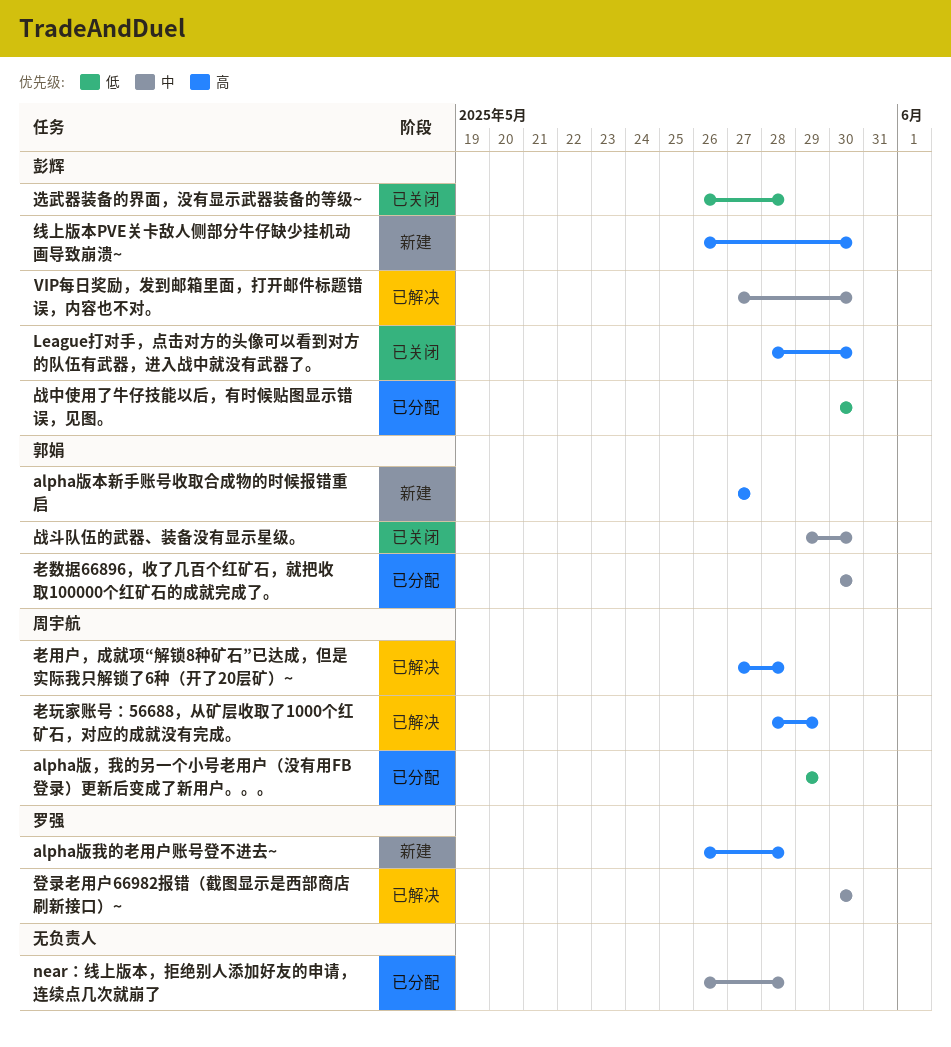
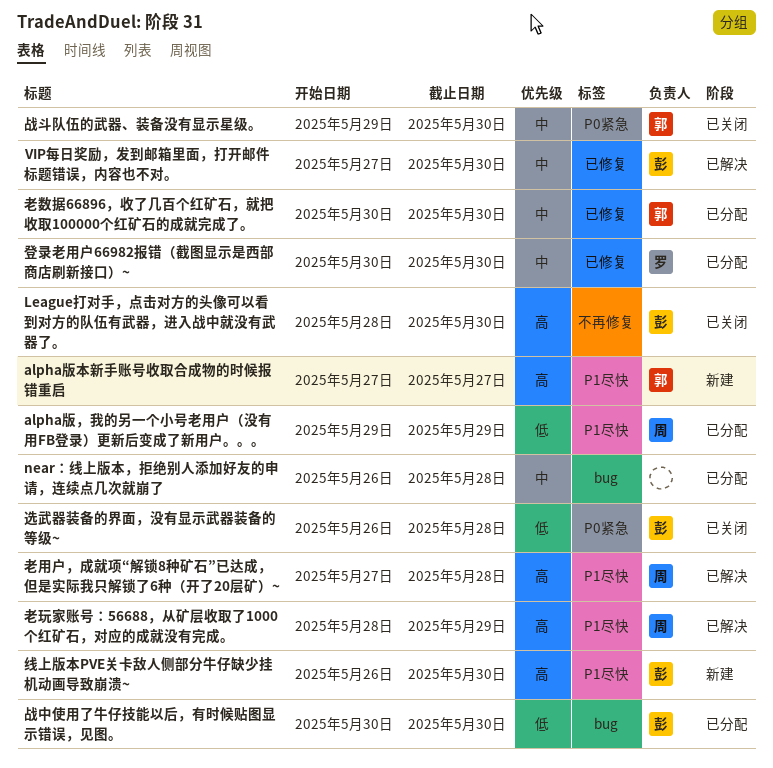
alpha版我的老用户账号登不进去~: present -> none
登录老用户66982报错（截图显示是西部商店刷新接口）~, status: 已解决 -> 已分配

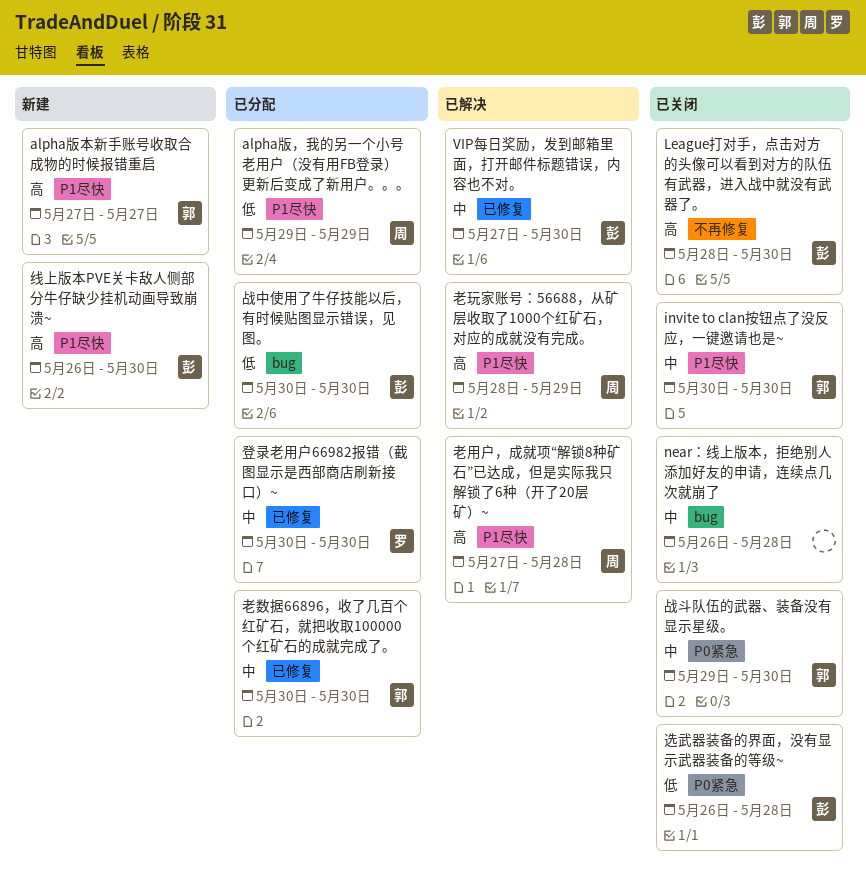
invite to clan按钮点了没反应，一键邀请也是~: none -> present
near：线上版本，拒绝别人添加好友的申请，连续点几次就崩了, status: 已分配 -> 已关闭

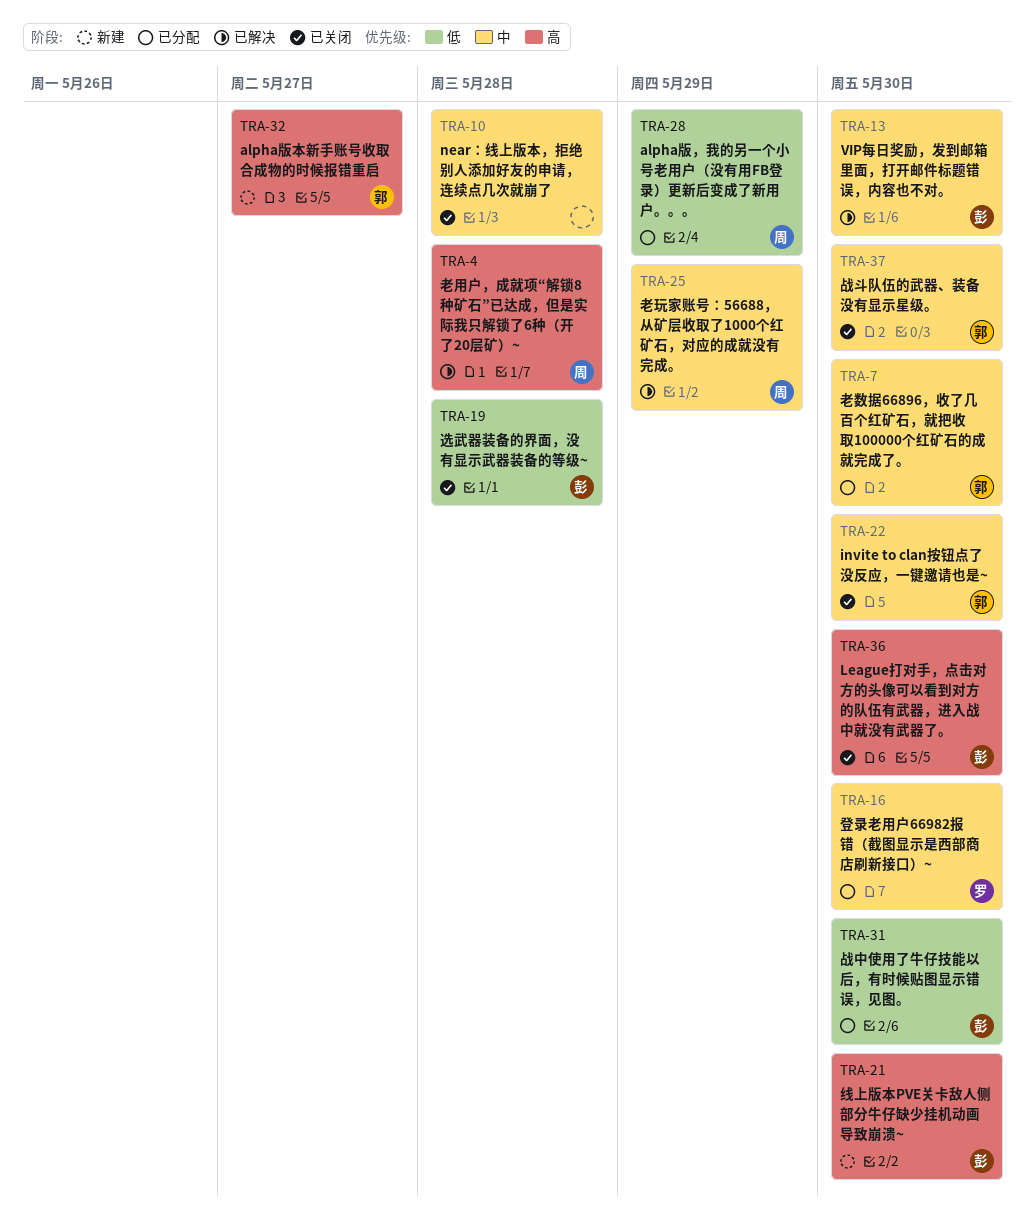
老玩家账号：56688，从矿层收取了1000个红矿石，对应的成就没有完成。, priority: 高 -> 中

